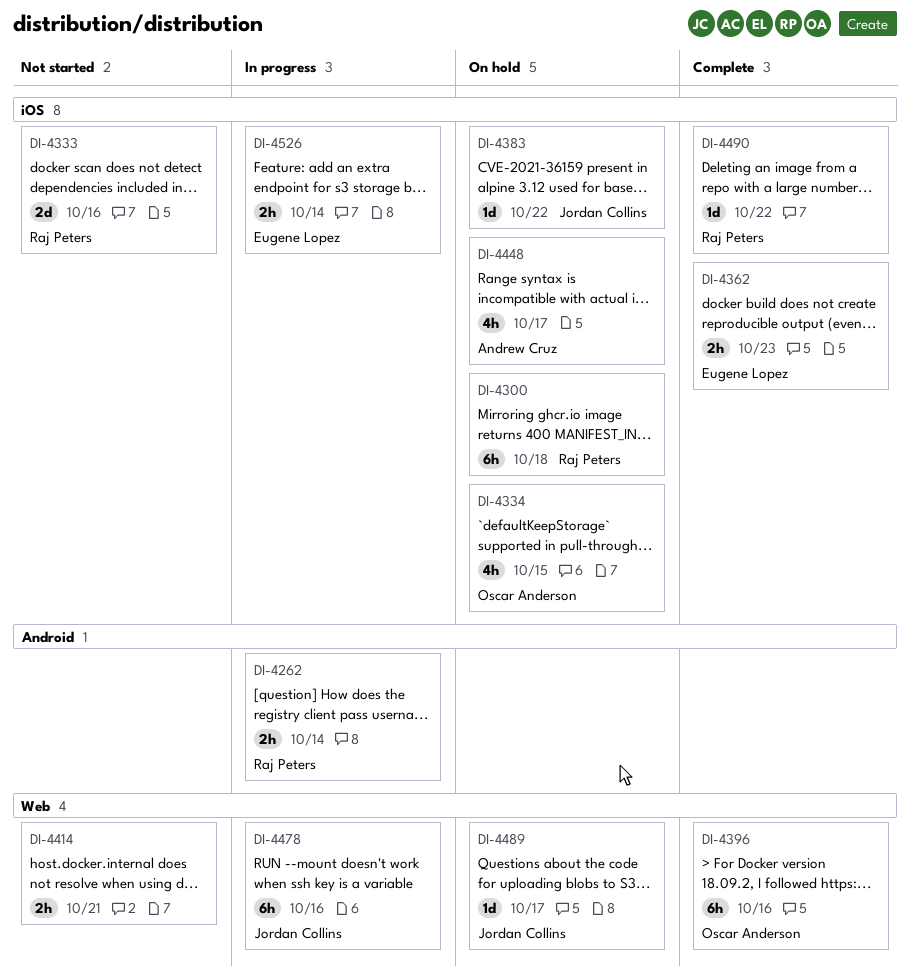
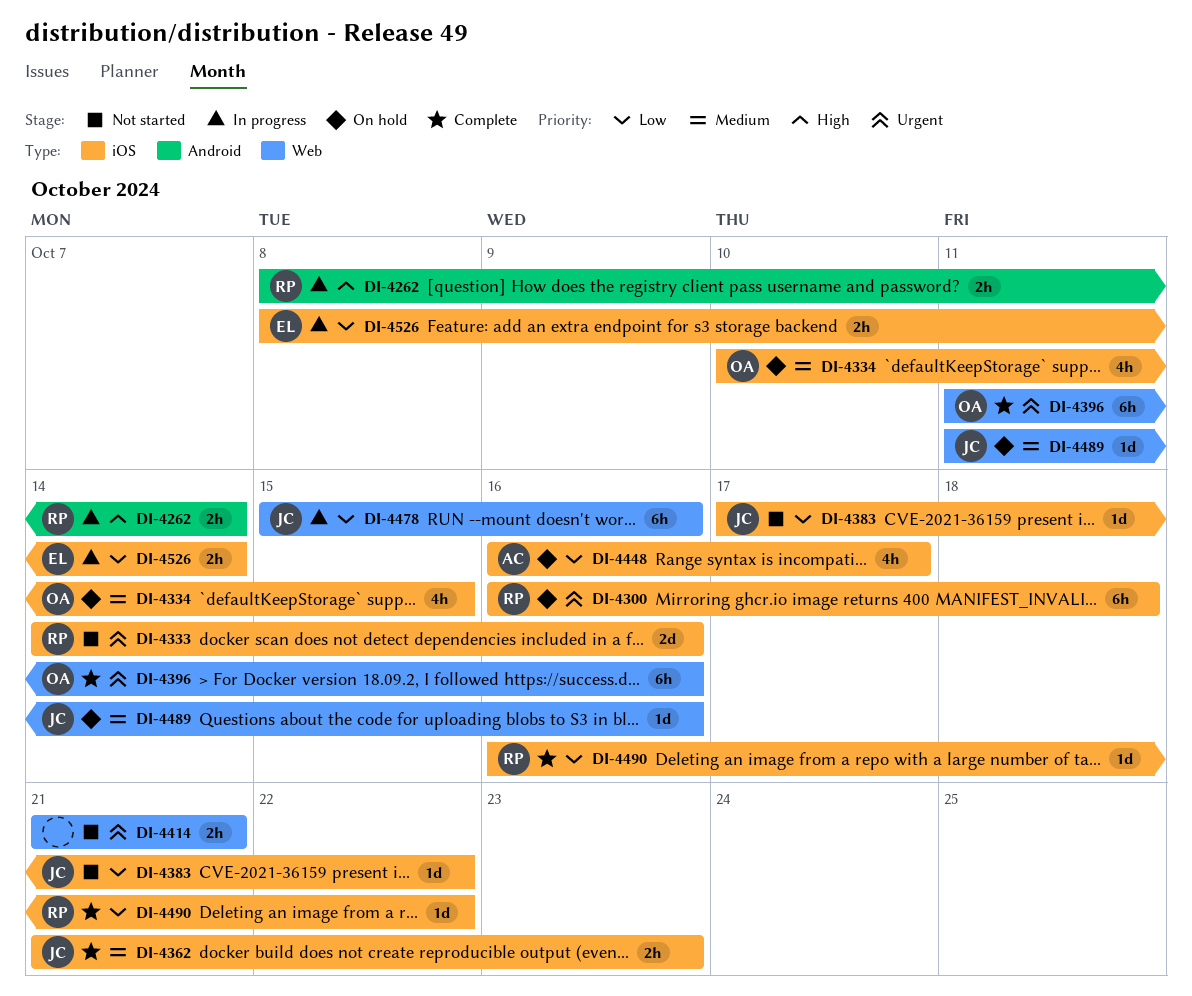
DI-4362, owner: Eugene Lopez -> Jordan Collins
DI-4383, status: On hold -> Not started
DI-4489, due: Oct 17 -> Oct 16

